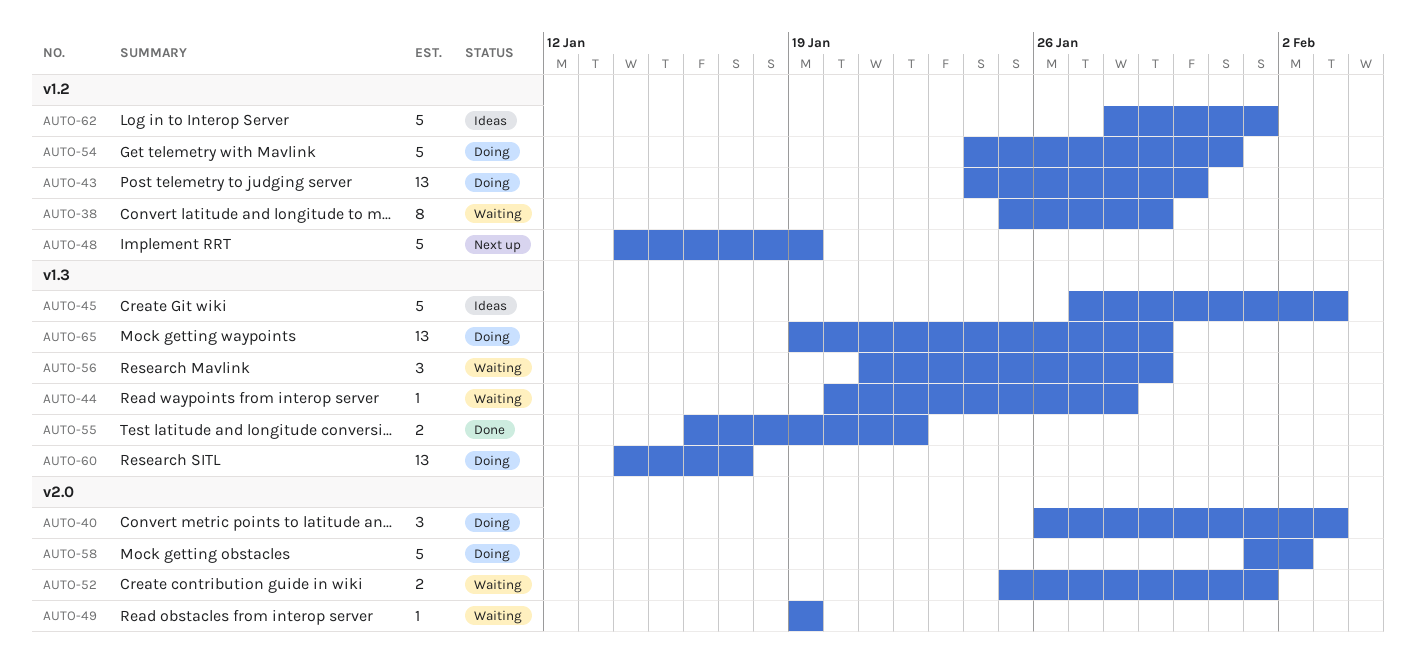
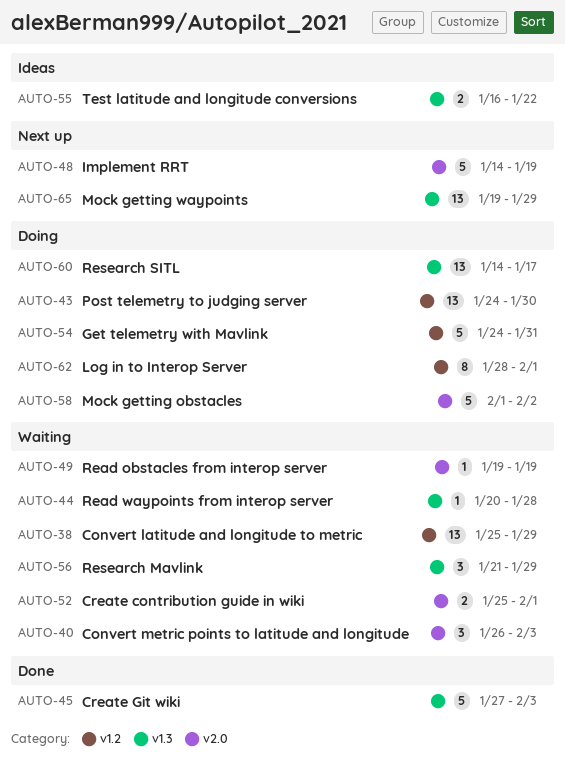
AUTO-38, estimate: 8 -> 13
AUTO-40, status: Doing -> Waiting
AUTO-45, status: Ideas -> Done
AUTO-48, label: v1.2 -> v2.0
AUTO-55, status: Done -> Ideas
AUTO-62, status: Ideas -> Doing
AUTO-62, estimate: 5 -> 8
AUTO-65, status: Doing -> Next up

